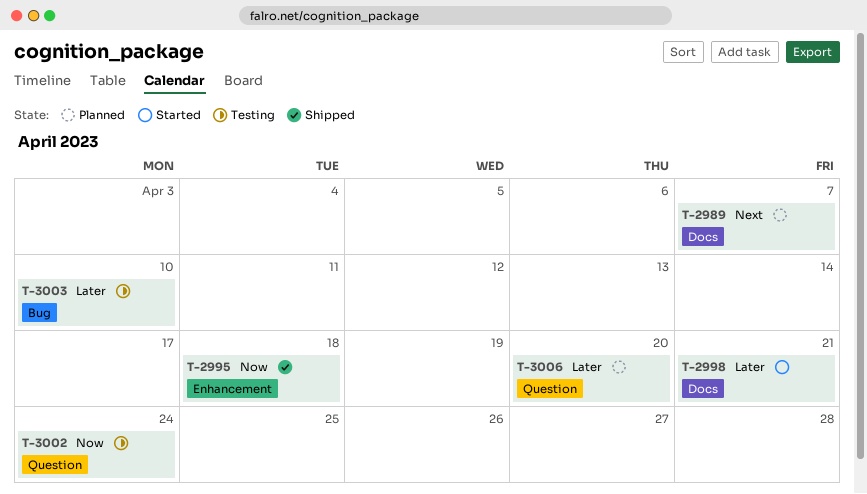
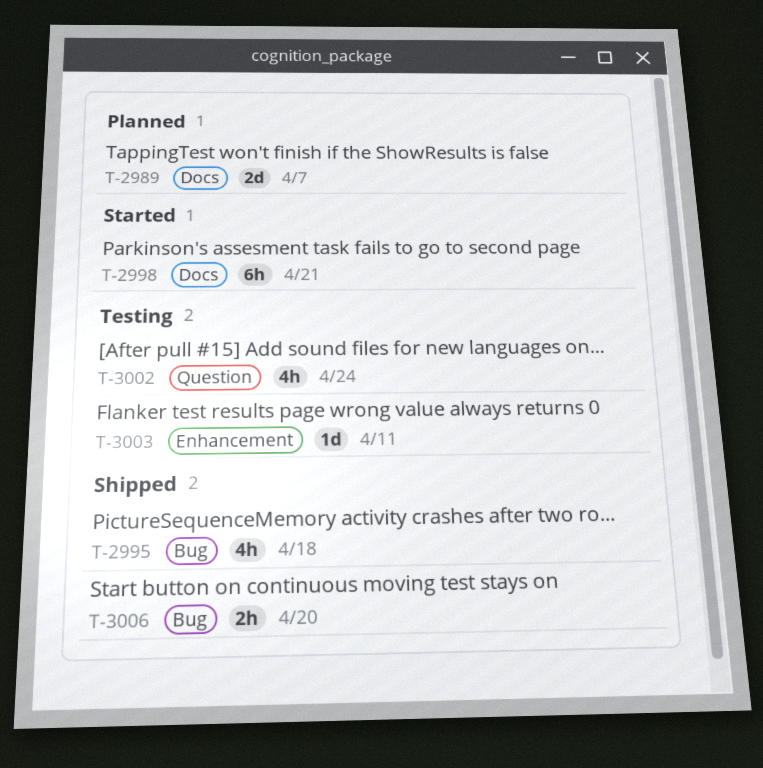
T-2995, label: Enhancement -> Bug
T-3003, label: Bug -> Enhancement
T-3003, due: Apr 10 -> Apr 11
T-3006, status: Planned -> Shipped
T-3006, label: Question -> Bug

